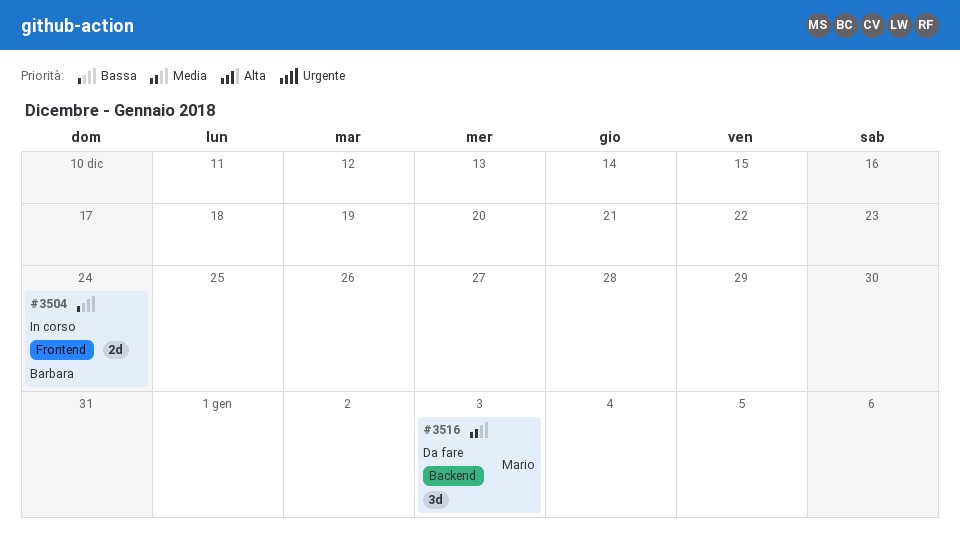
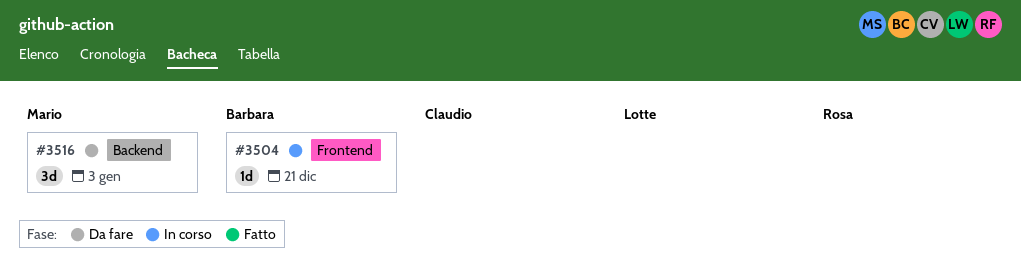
#3504, estimate: 2d -> 1d
#3504, due: Dec 24 -> Dec 21

